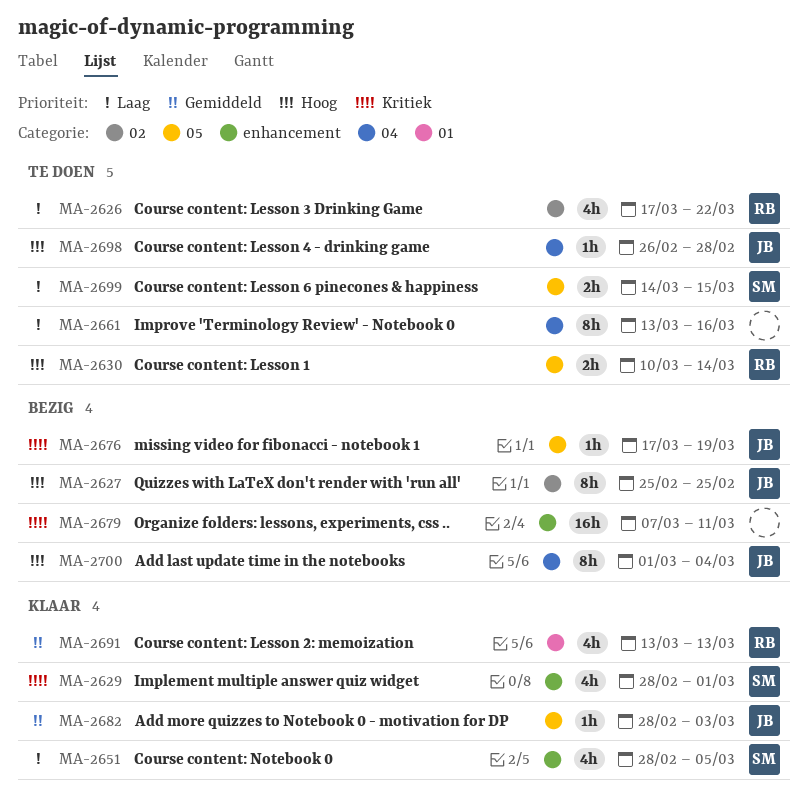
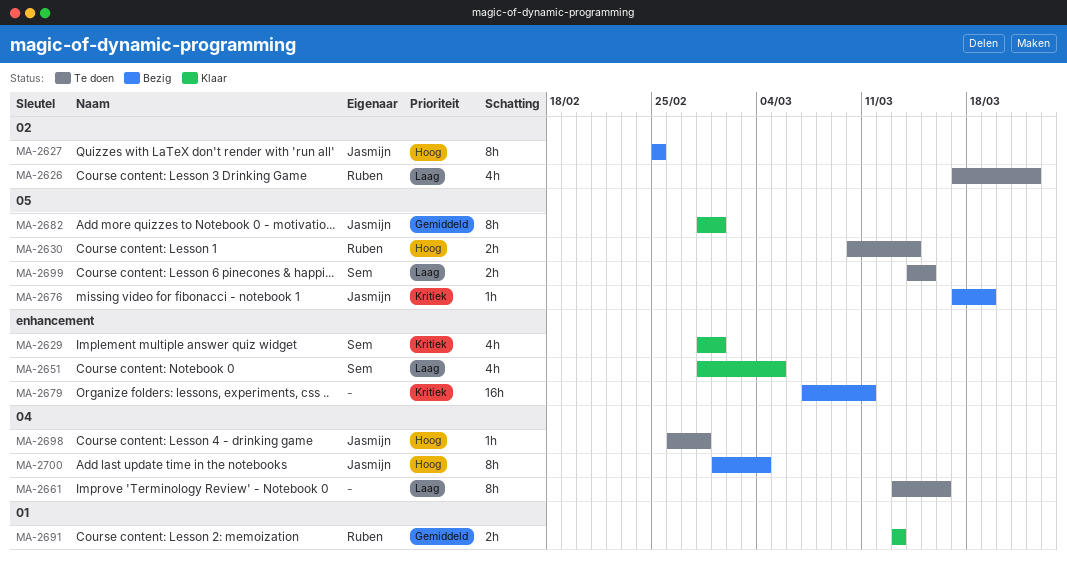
MA-2682, estimate: 1h -> 8h
MA-2682, due: Mar 3 -> Mar 1
MA-2691, estimate: 4h -> 2h

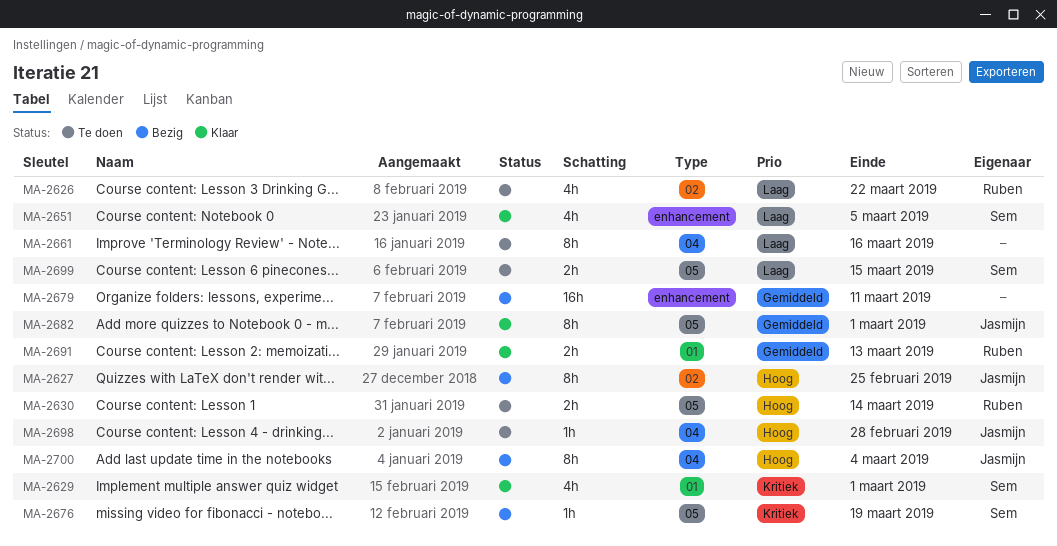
MA-2629, label: enhancement -> 01
MA-2676, owner: Jasmijn -> Sem
MA-2679, priority: Kritiek -> Gemiddeld

